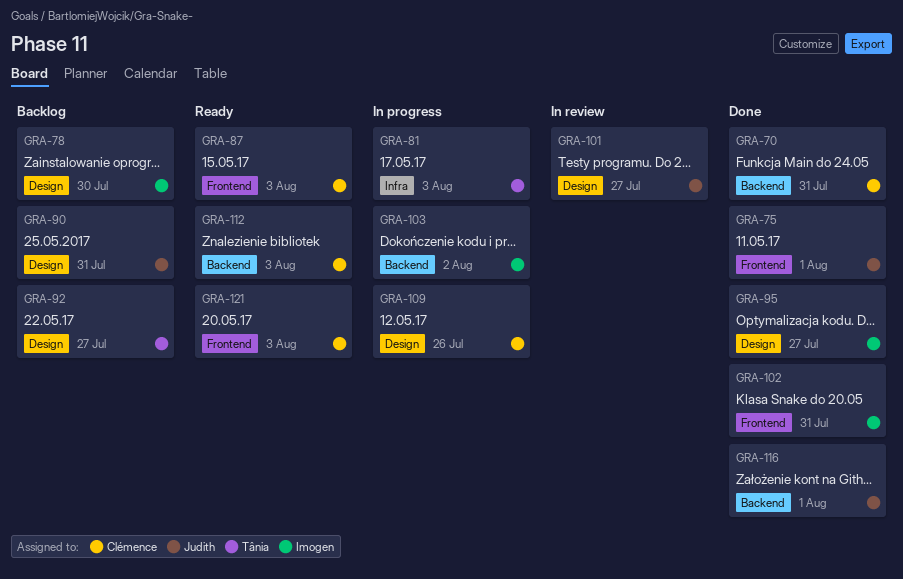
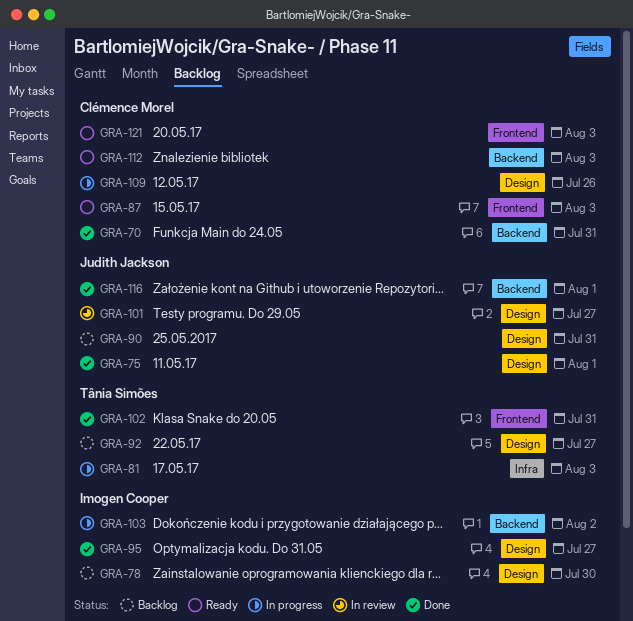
GRA-75, label: Frontend -> Design
GRA-102, owner: Imogen Cooper -> Tânia Simões

